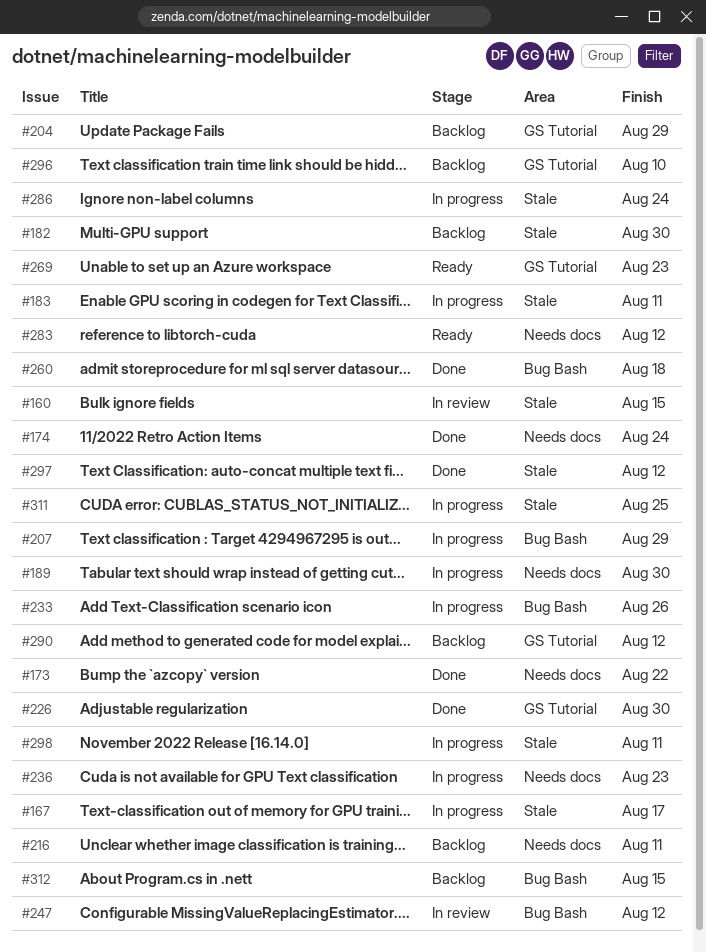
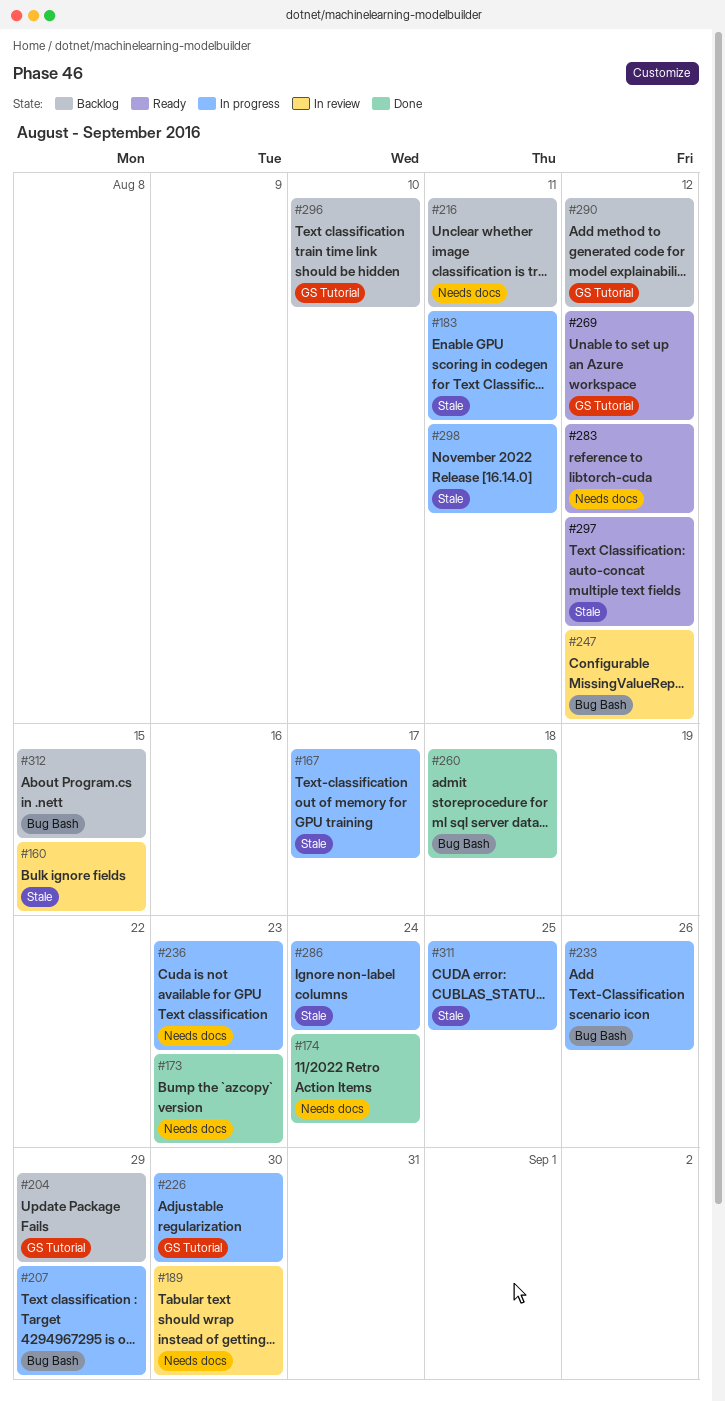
#173, due: Aug 22 -> Aug 23
#182: present -> none
#189, status: In progress -> In review
#226, status: Done -> In progress
#269, due: Aug 23 -> Aug 12
#297, status: Done -> Ready

